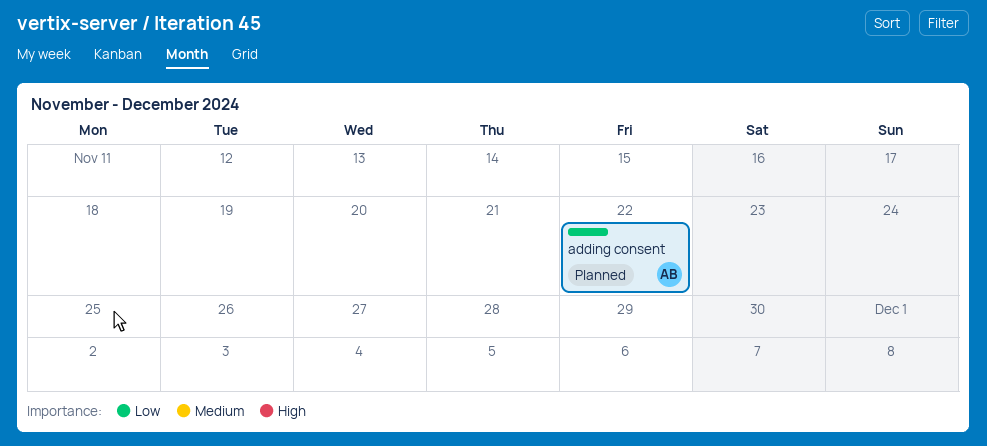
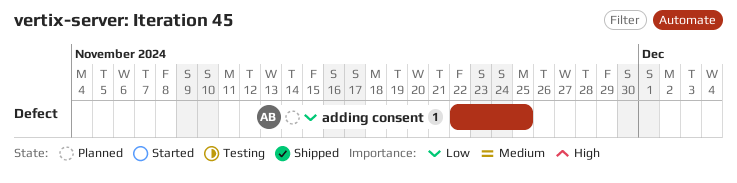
adding consent, due: Nov 22 -> Nov 25

